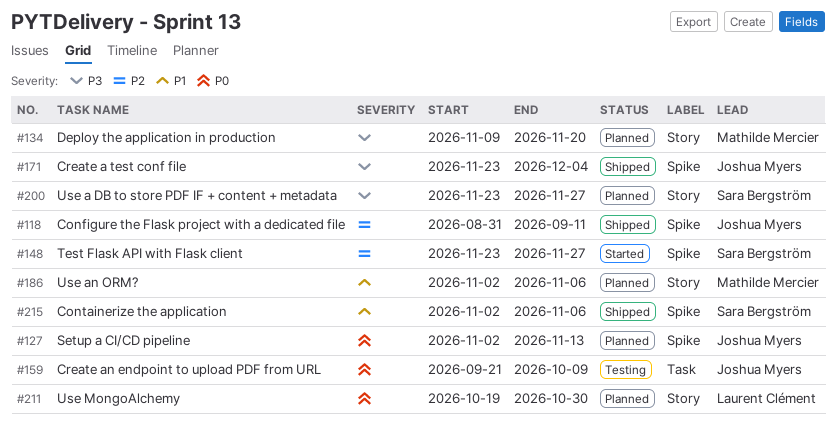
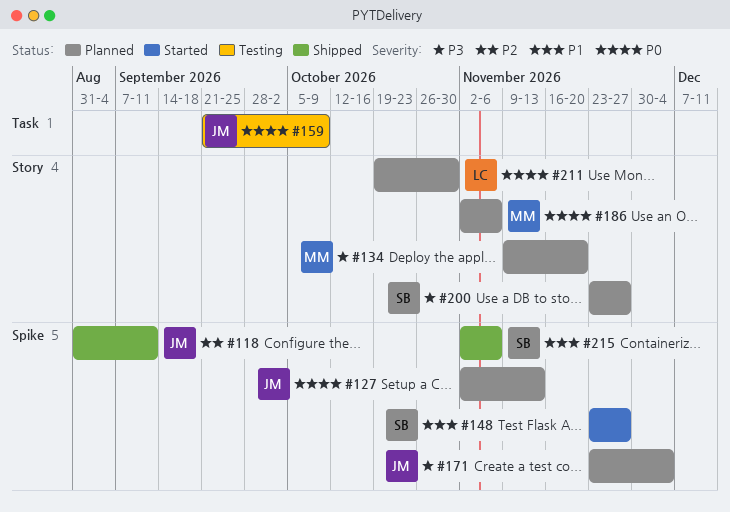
#148, priority: P2 -> P1
#171, status: Shipped -> Planned
#186, priority: P1 -> P0

